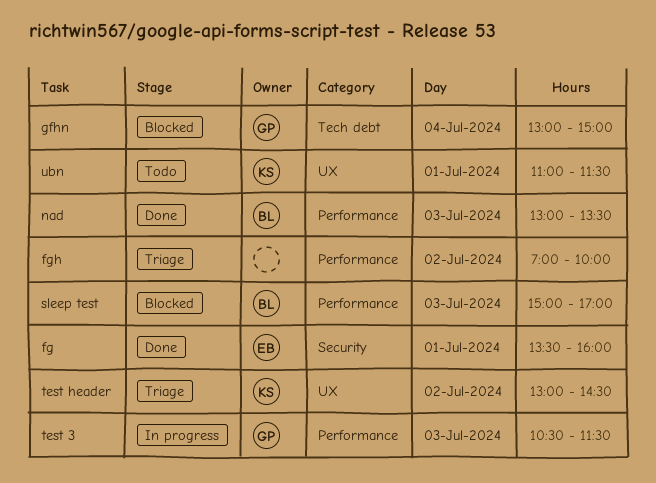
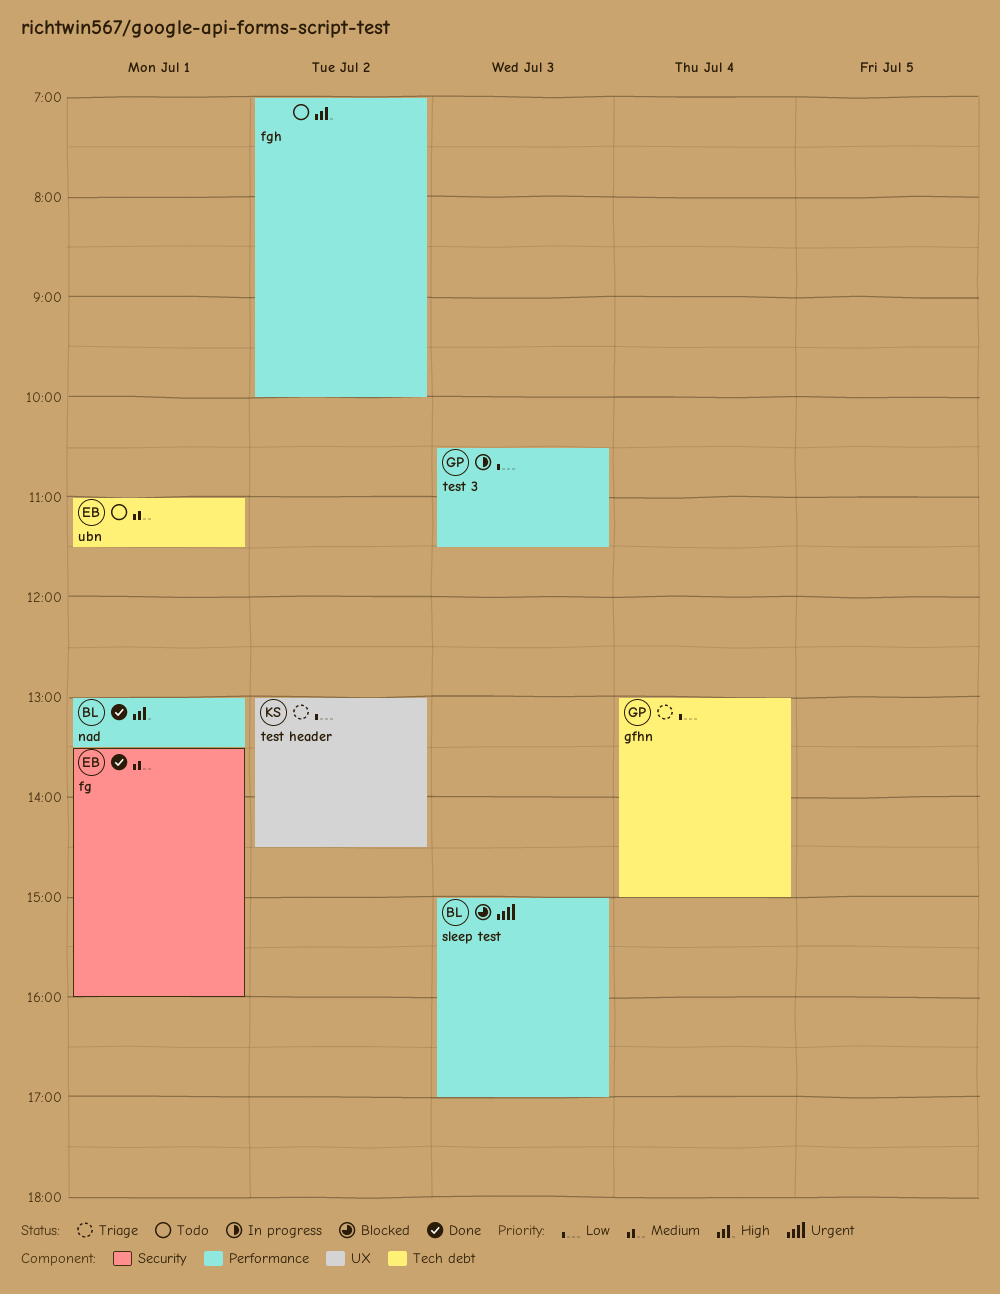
fgh, status: Triage -> Todo
gfhn, status: Blocked -> Triage
nad, day: Jul 3 -> Jul 1
ubn, owner: KS -> EB
ubn, label: UX -> Tech debt

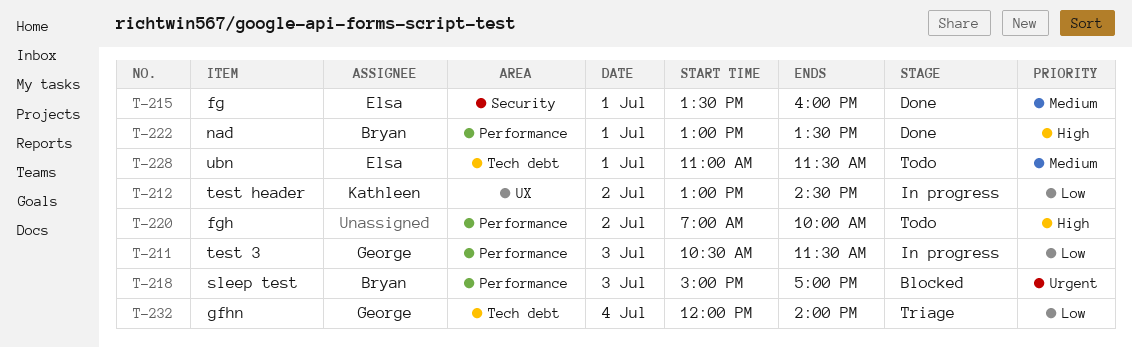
gfhn, begins: 13:00 -> 12:00
gfhn, ends: 15:00 -> 14:00
test header, status: Triage -> In progress

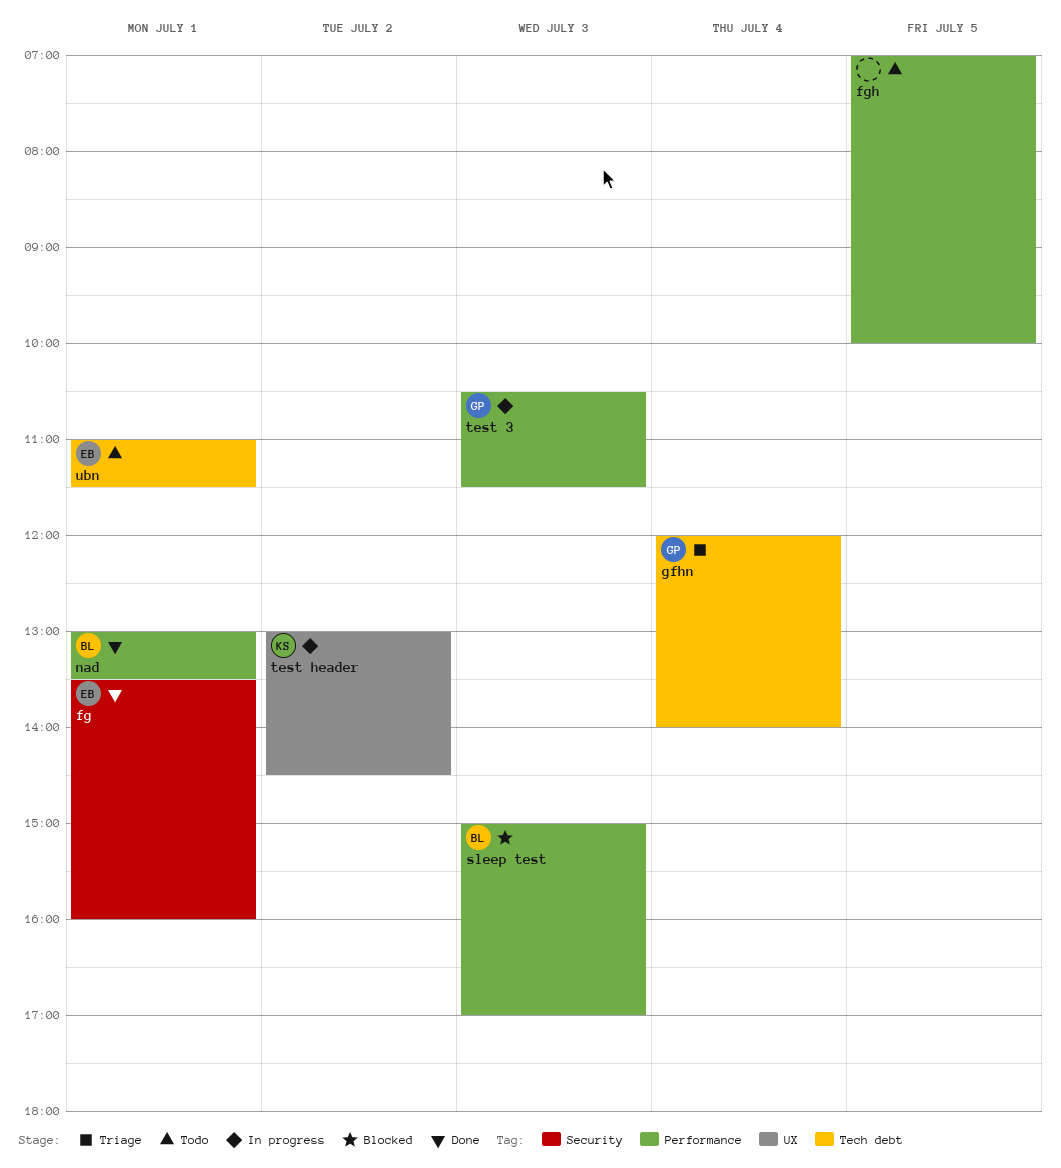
fgh, day: Jul 2 -> Jul 5

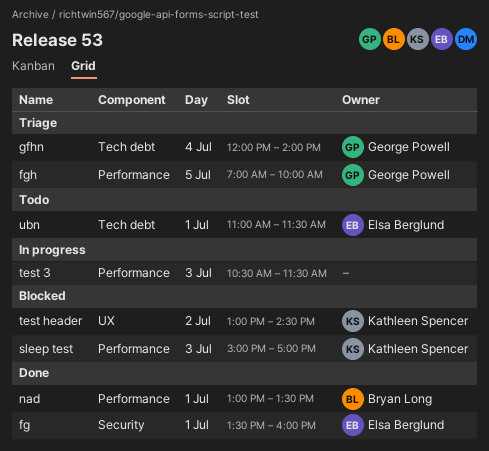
fgh, status: Todo -> Triage
fgh, owner: none -> George Powell
sleep test, owner: Bryan Long -> Kathleen Spencer
test 3, owner: George Powell -> none
test header, status: In progress -> Blocked

